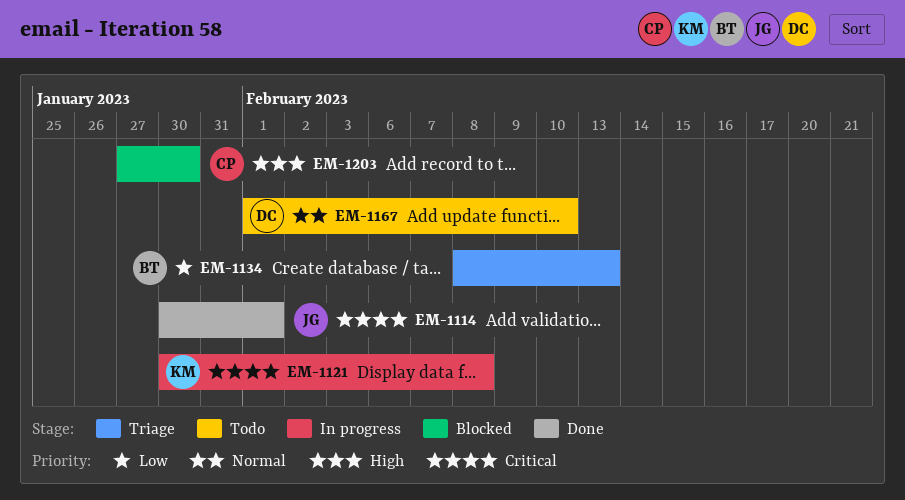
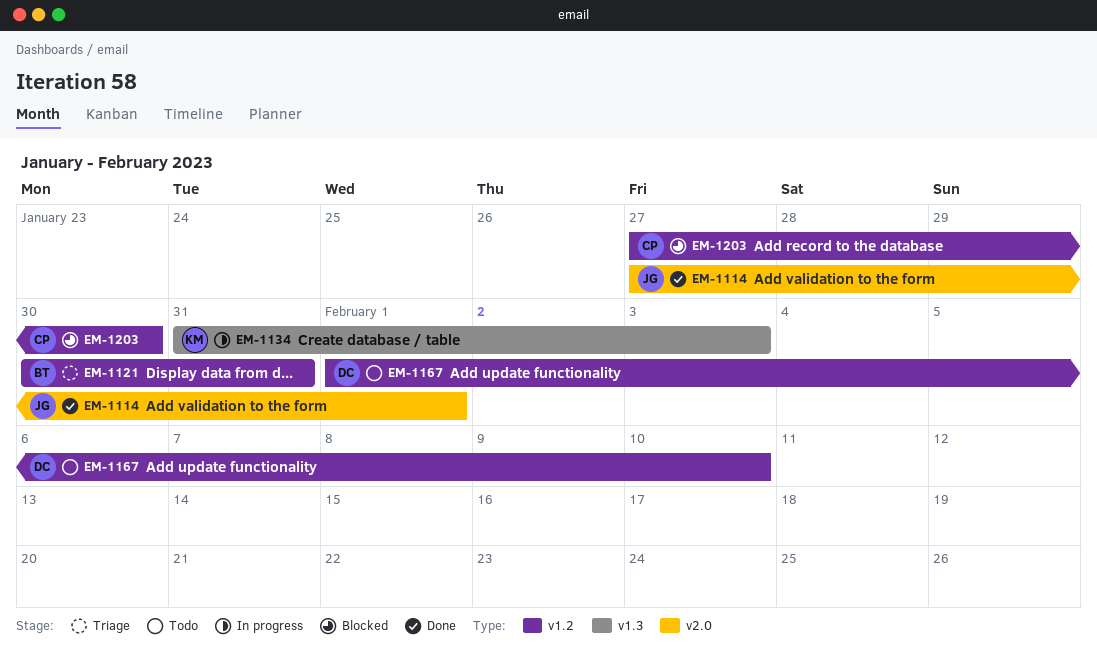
EM-1114, start: Jan 30 -> Jan 27
EM-1121, status: In progress -> Triage
EM-1121, owner: KM -> BT
EM-1121, due: Feb 8 -> Jan 31
EM-1134, status: Triage -> In progress
EM-1134, owner: BT -> KM
EM-1134, start: Feb 8 -> Jan 31
EM-1134, due: Feb 13 -> Feb 3

